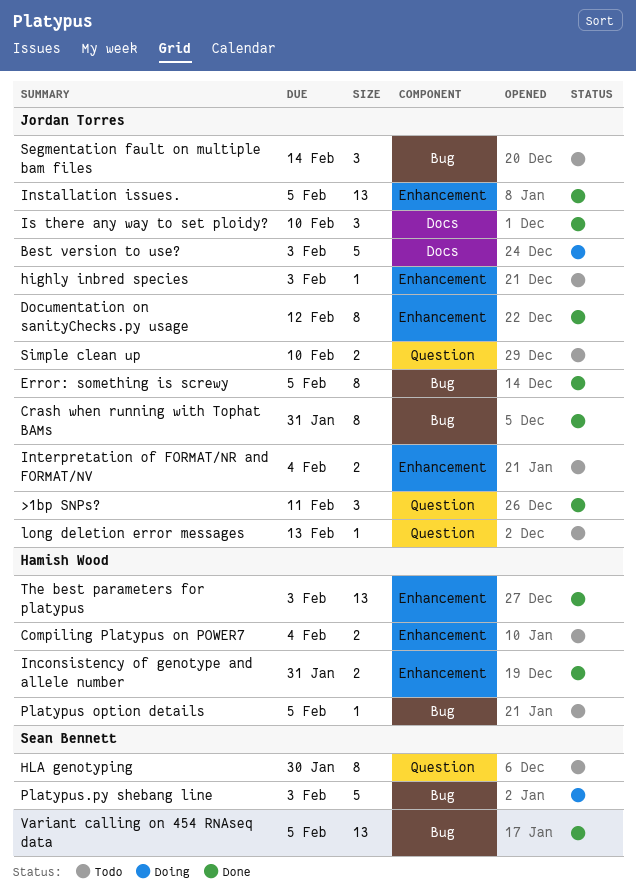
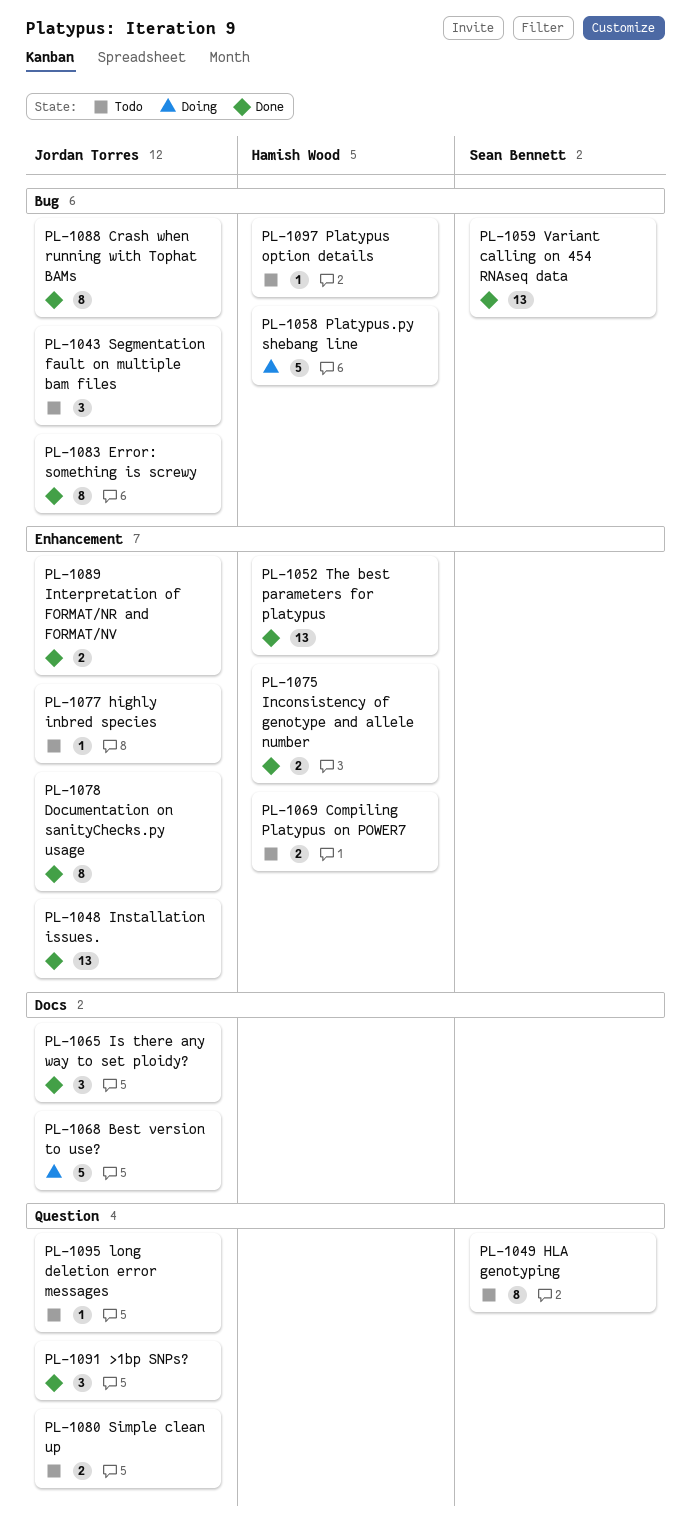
Interpretation of FORMAT/NR and FORMAT/NV, status: Todo -> Done
Platypus.py shebang line, owner: Sean Bennett -> Hamish Wood

